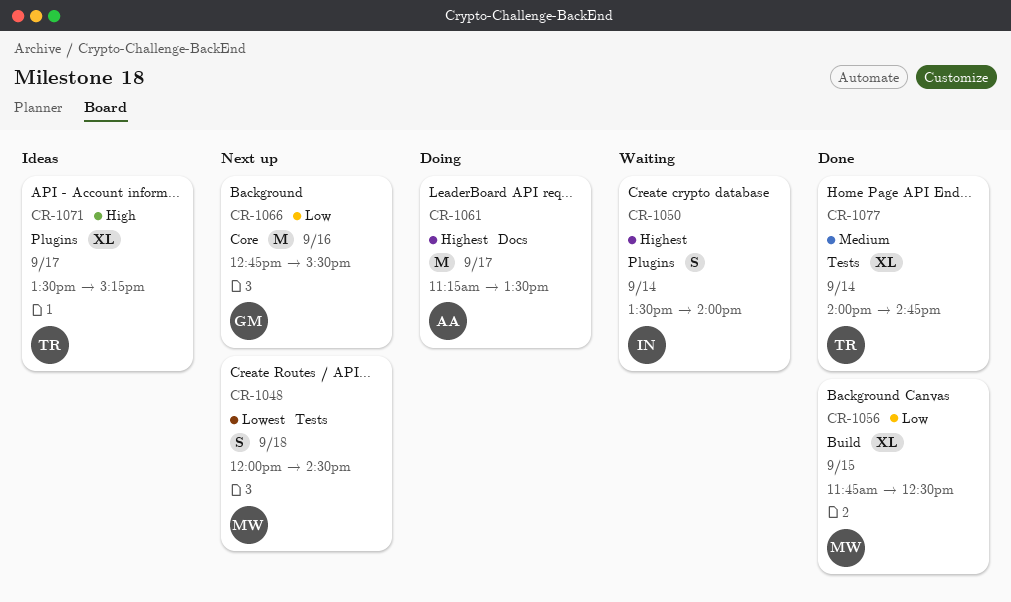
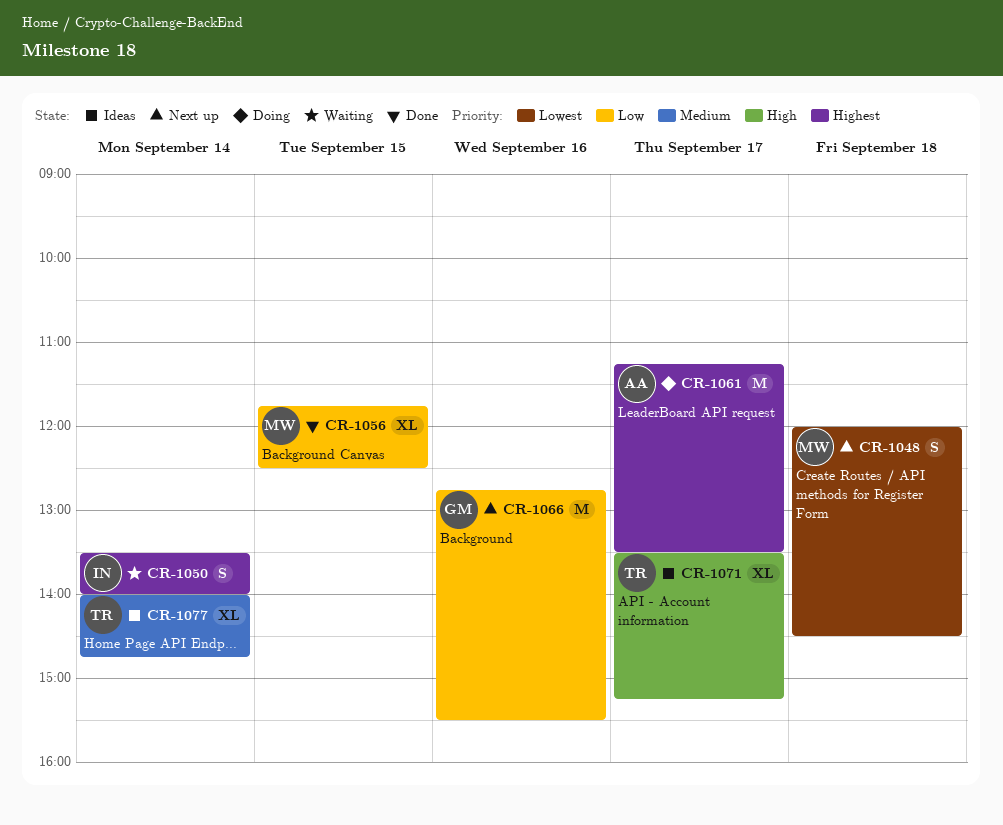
CR-1077, status: Done -> Ideas

